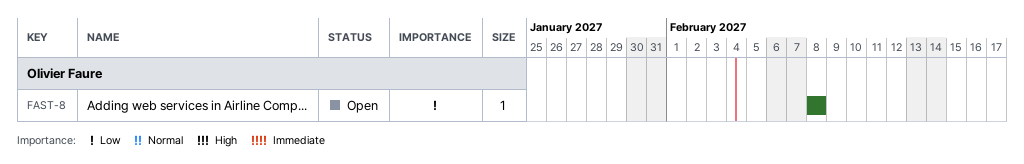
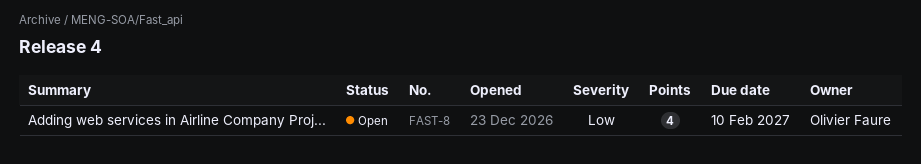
FAST-8, estimate: 1 -> 4
FAST-8, due: Feb 8 -> Feb 10

